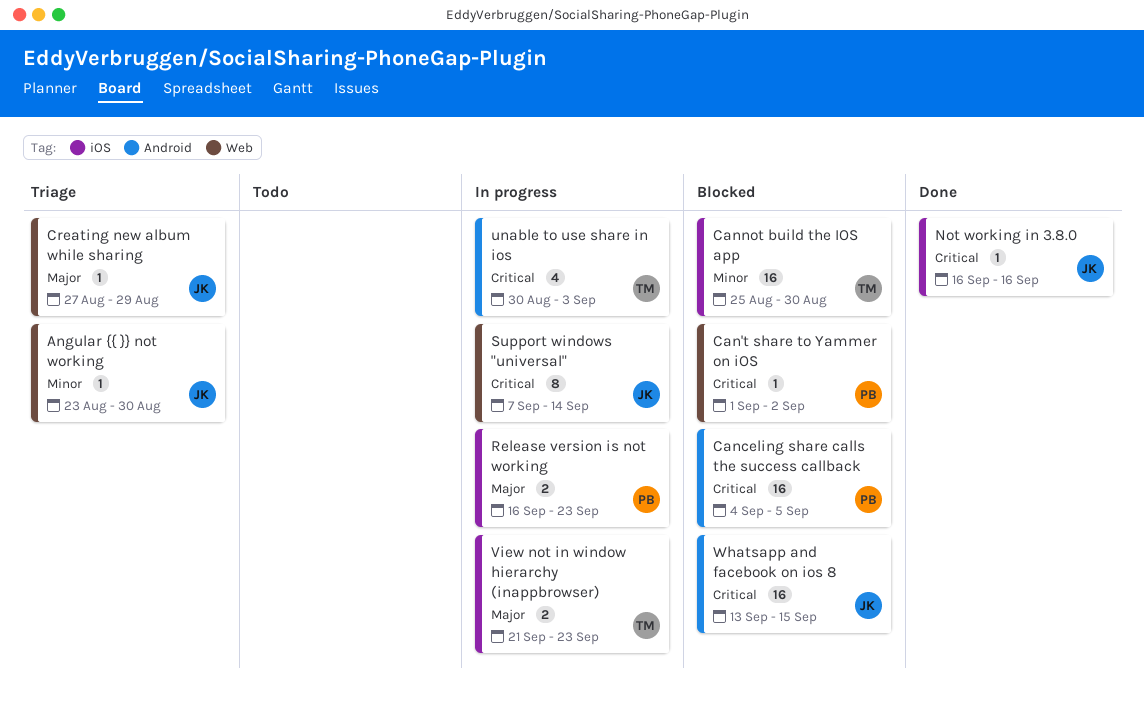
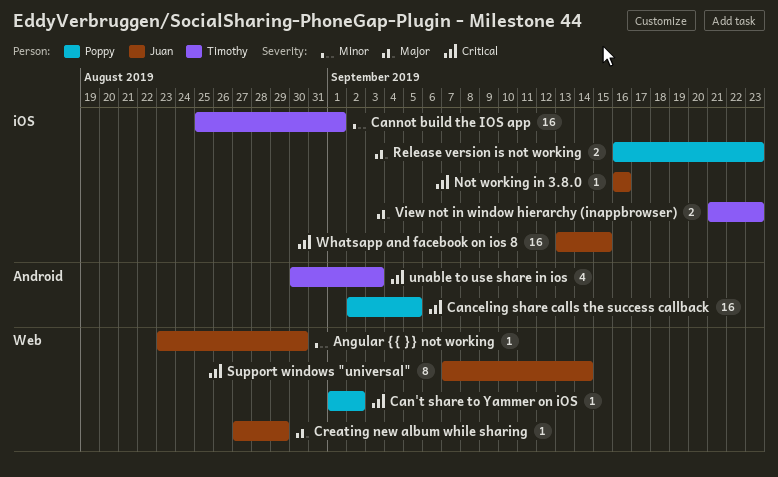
Canceling share calls the success callback, start: Sep 4 -> Sep 2
Cannot build the IOS app, due: Aug 30 -> Sep 1
Whatsapp and facebook on ios 8, label: Android -> iOS

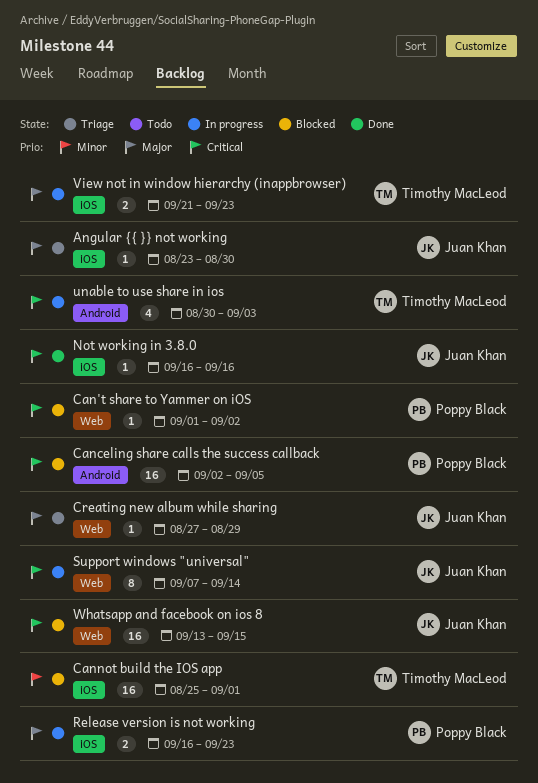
Angular {{ }} not working, priority: Minor -> Major
Angular {{ }} not working, label: Web -> iOS
Whatsapp and facebook on ios 8, label: iOS -> Web

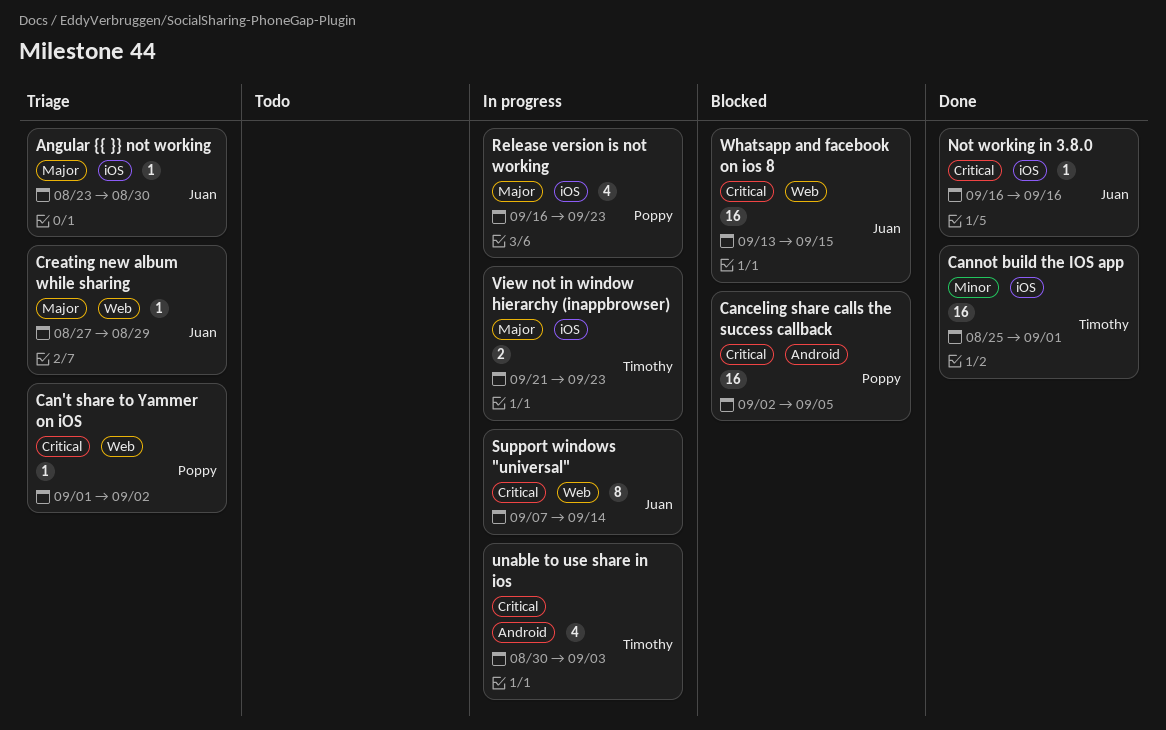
Can't share to Yammer on iOS, status: Blocked -> Triage
Cannot build the IOS app, status: Blocked -> Done
Release version is not working, estimate: 2 -> 4

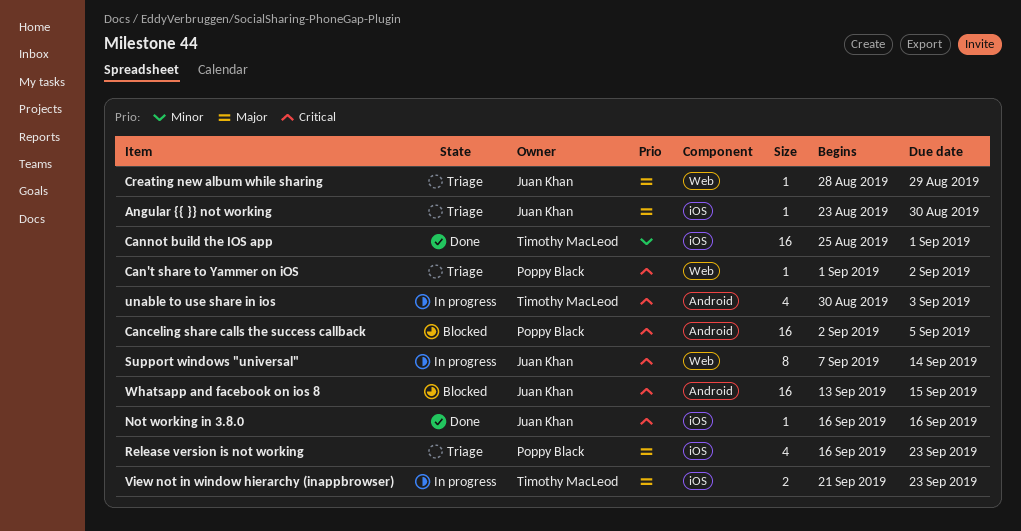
Creating new album while sharing, start: Aug 27 -> Aug 28
Release version is not working, status: In progress -> Triage
Whatsapp and facebook on ios 8, label: Web -> Android

